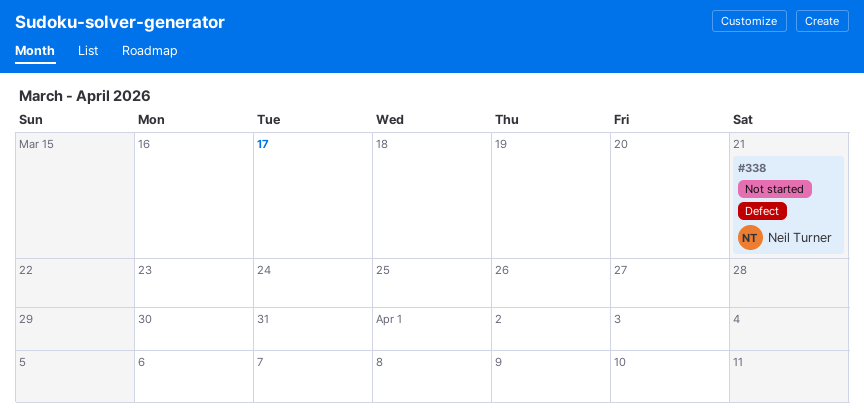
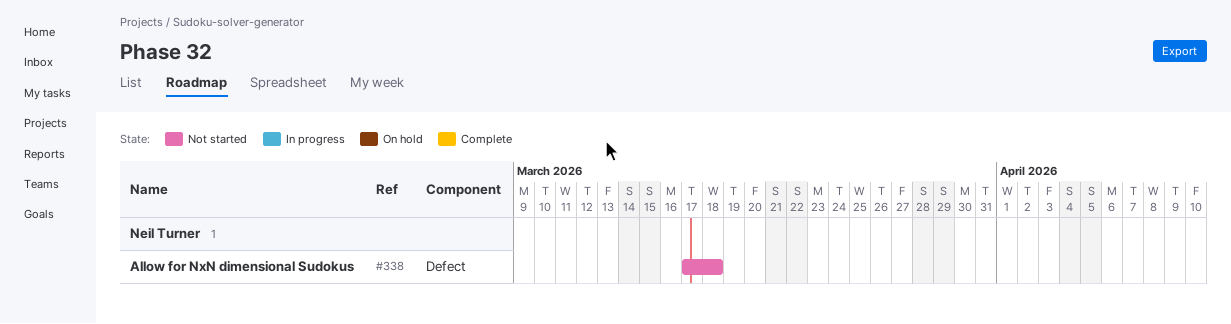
#338, due: Mar 21 -> Mar 18

